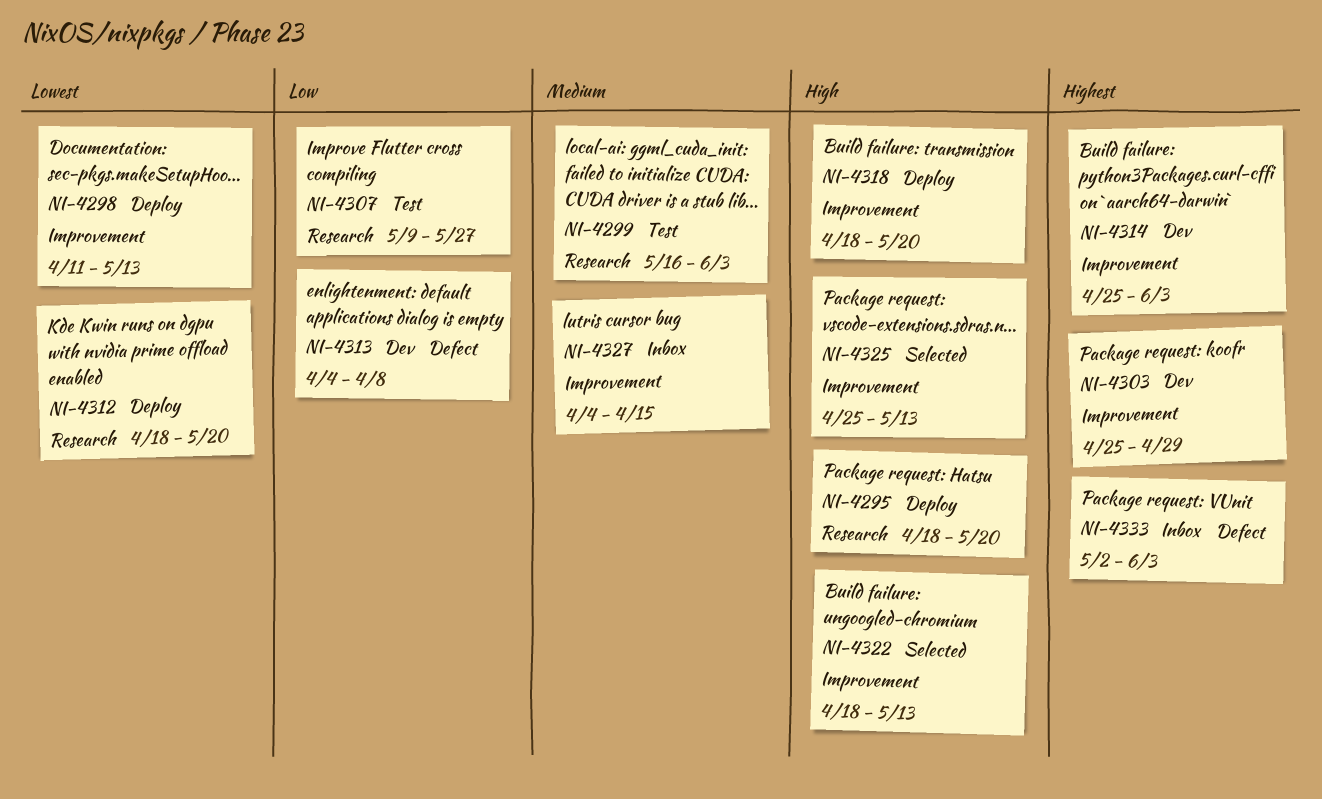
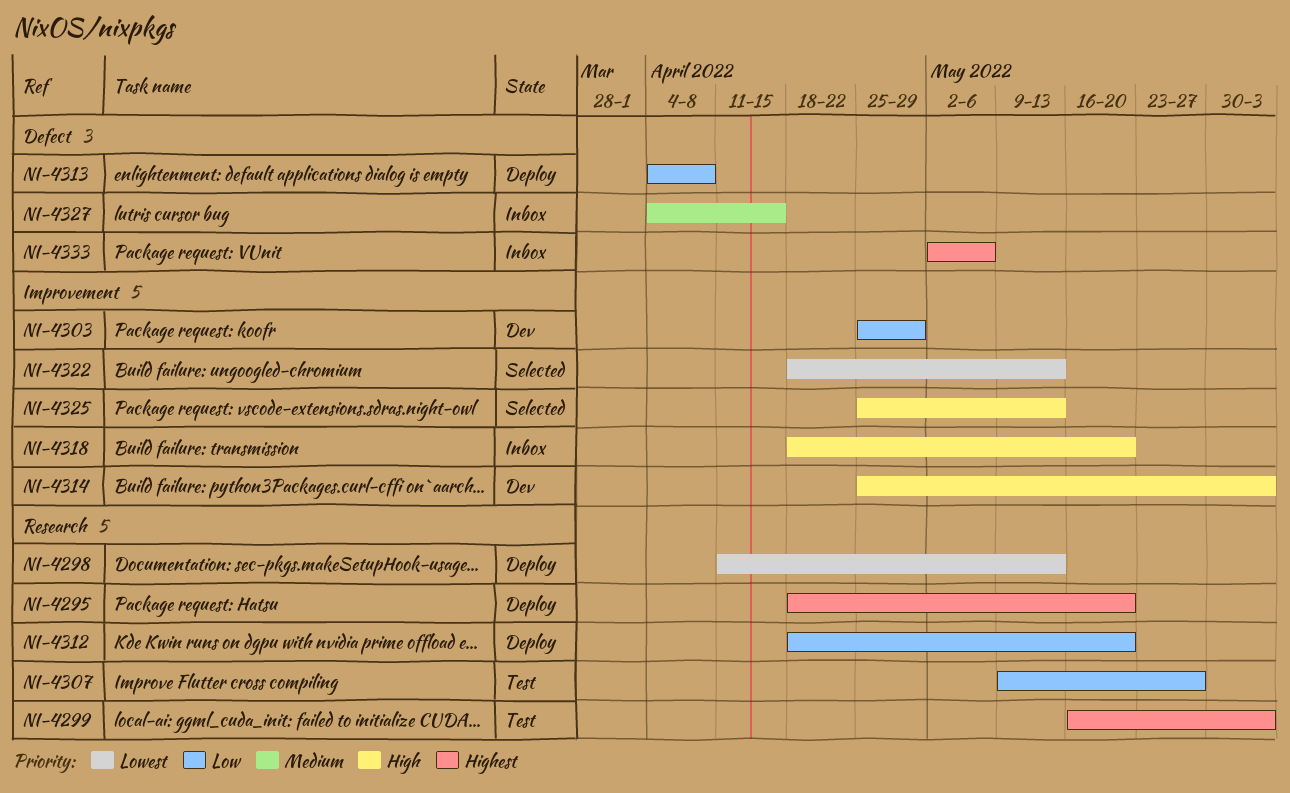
NI-4295, priority: High -> Highest
NI-4298, label: Improvement -> Research
NI-4299, priority: Medium -> Highest
NI-4303, priority: Highest -> Low
NI-4312, priority: Lowest -> Low
NI-4313, status: Dev -> Deploy
NI-4314, priority: Highest -> High
NI-4318, status: Deploy -> Inbox
NI-4322, priority: High -> Lowest
NI-4327, label: Improvement -> Defect
NI-4333, due: Jun 3 -> May 6

